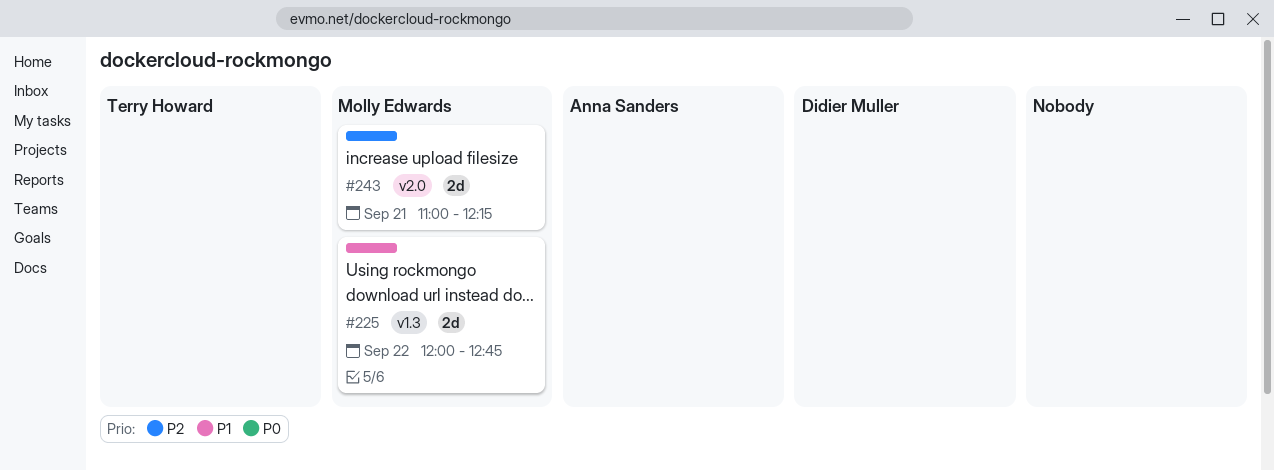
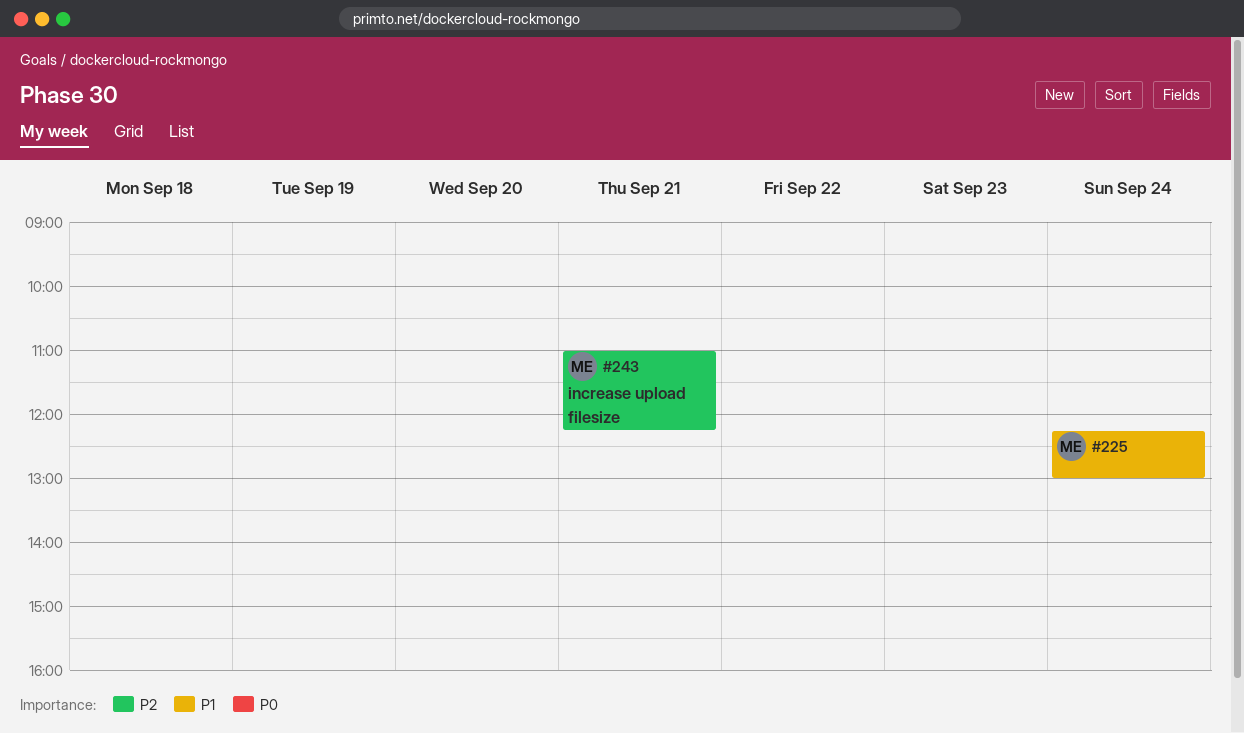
#225, day: Sep 22 -> Sep 24
#225, begins: 12:00 -> 12:15
#225, ends: 12:45 -> 13:00

